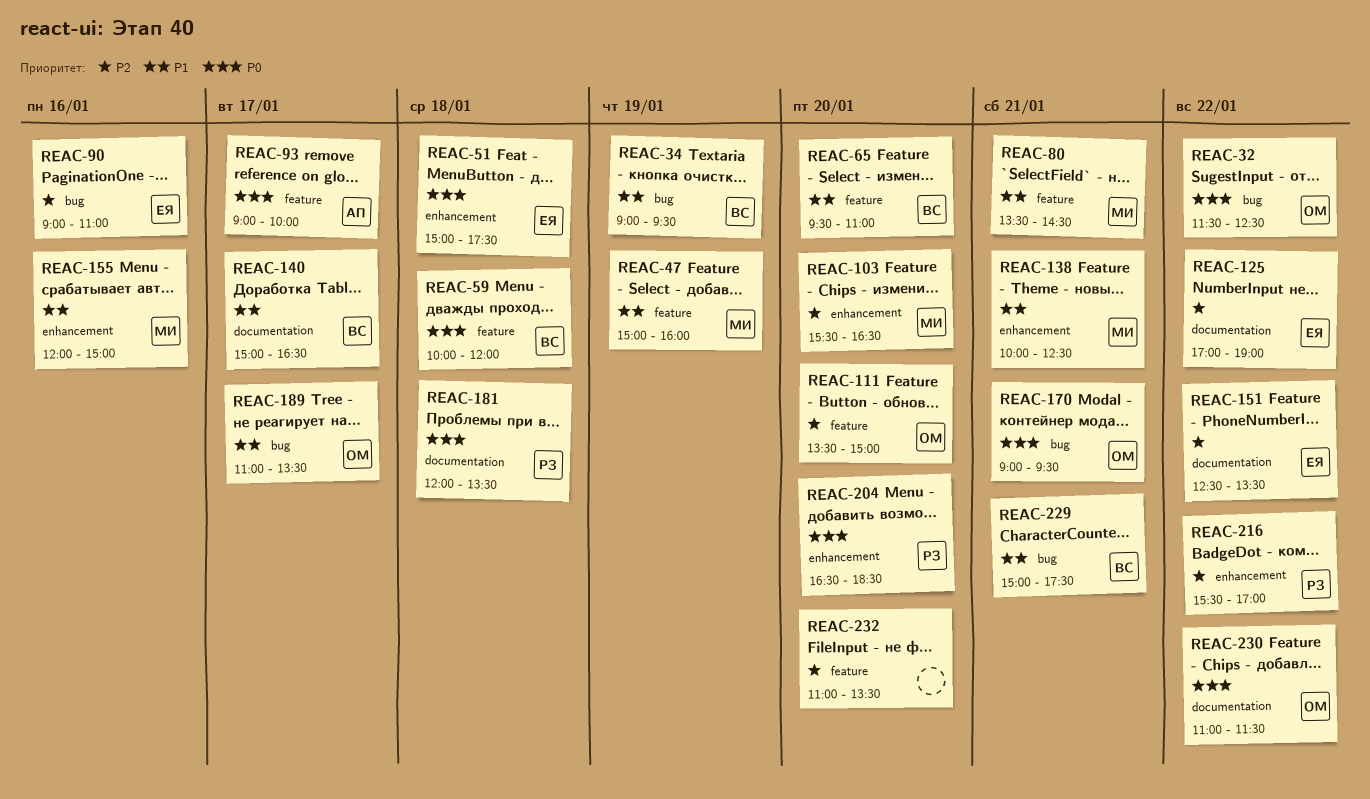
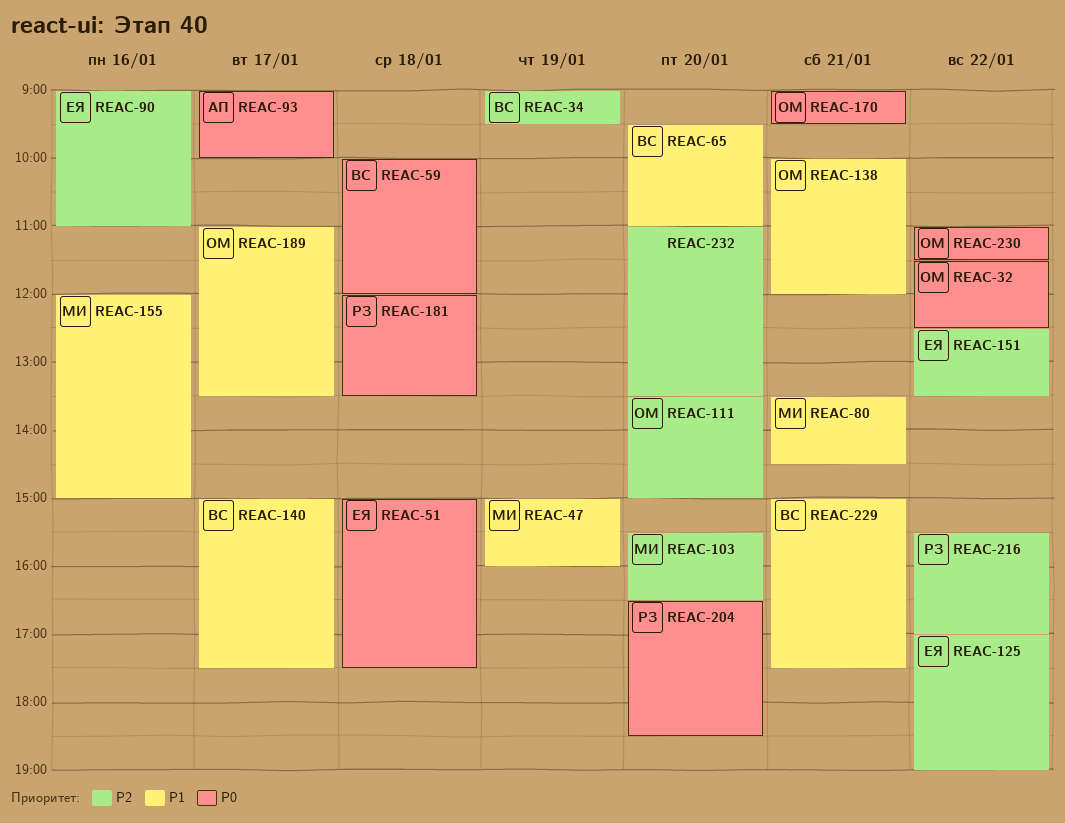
REAC-34, priority: P1 -> P2
REAC-138, owner: МИ -> ОМ
REAC-138, ends: 12:30 -> 12:00
REAC-140, ends: 16:30 -> 17:30

